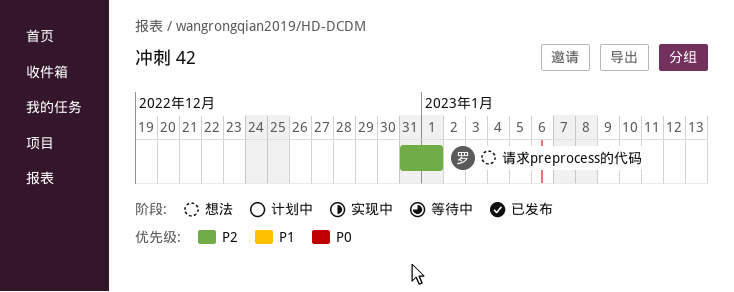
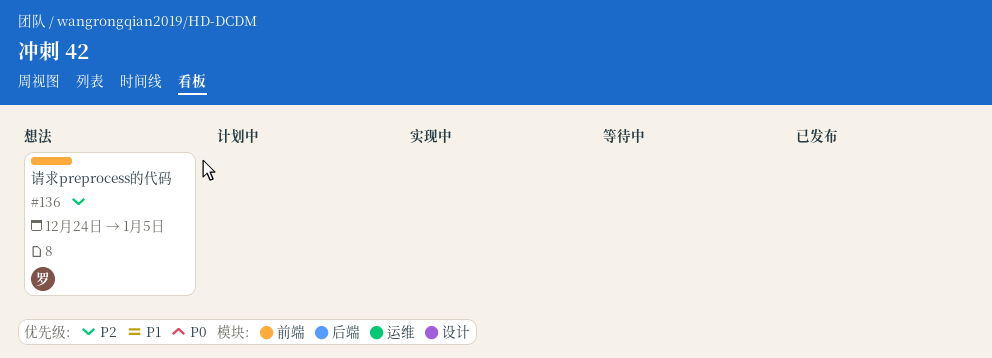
请求preprocess的代码, start: Dec 31 -> Dec 24
请求preprocess的代码, due: Jan 1 -> Jan 5

